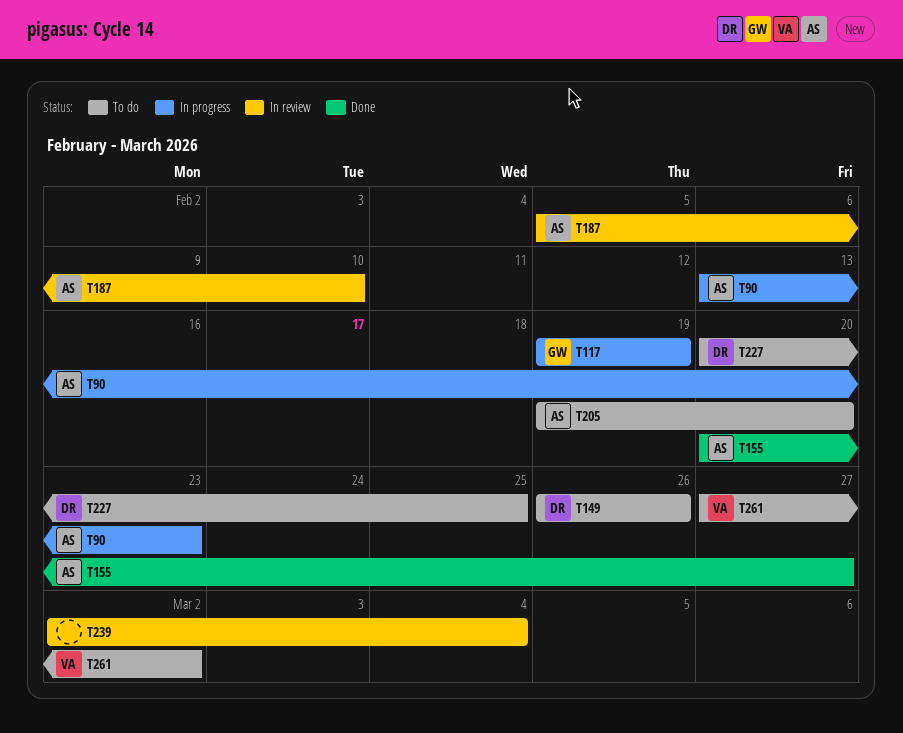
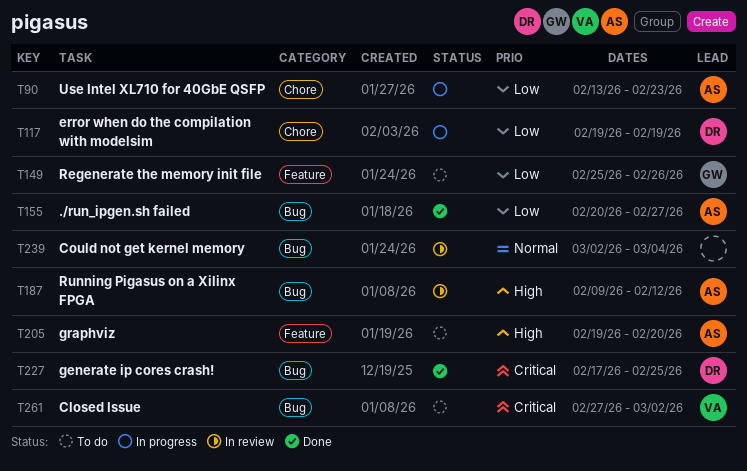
T117, owner: GW -> DR
T149, owner: DR -> GW
T149, start: Feb 26 -> Feb 25
T187, start: Feb 5 -> Feb 9
T187, due: Feb 10 -> Feb 12
T227, status: To do -> Done
T227, start: Feb 20 -> Feb 17

